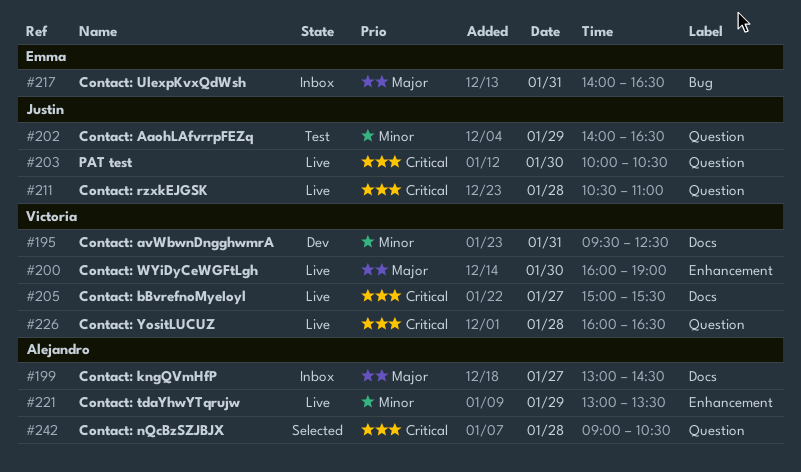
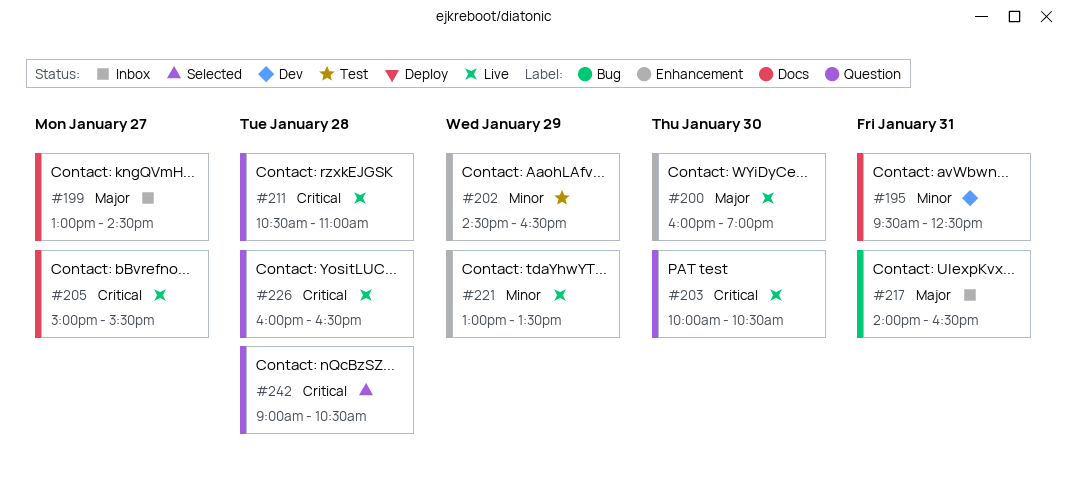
#202, label: Question -> Enhancement
#202, begins: 14:00 -> 14:30

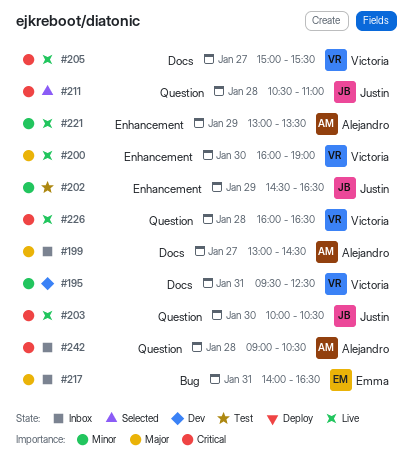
#211, status: Live -> Selected
#242, status: Selected -> Inbox

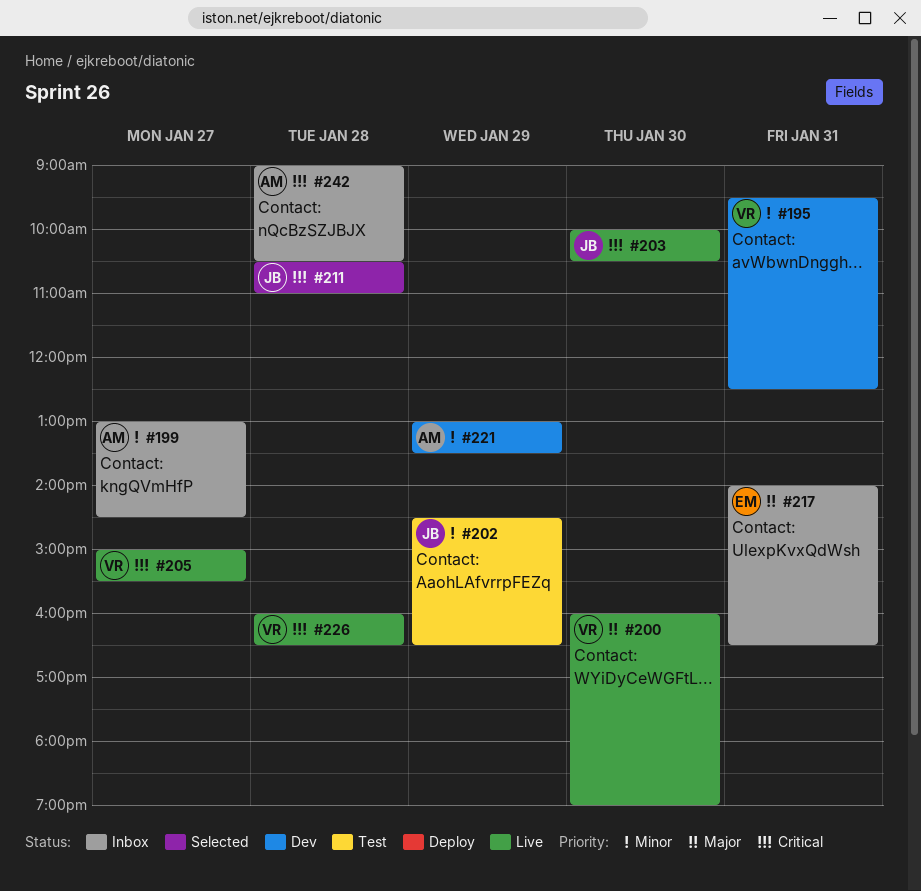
#199, priority: Major -> Minor
#221, status: Live -> Dev

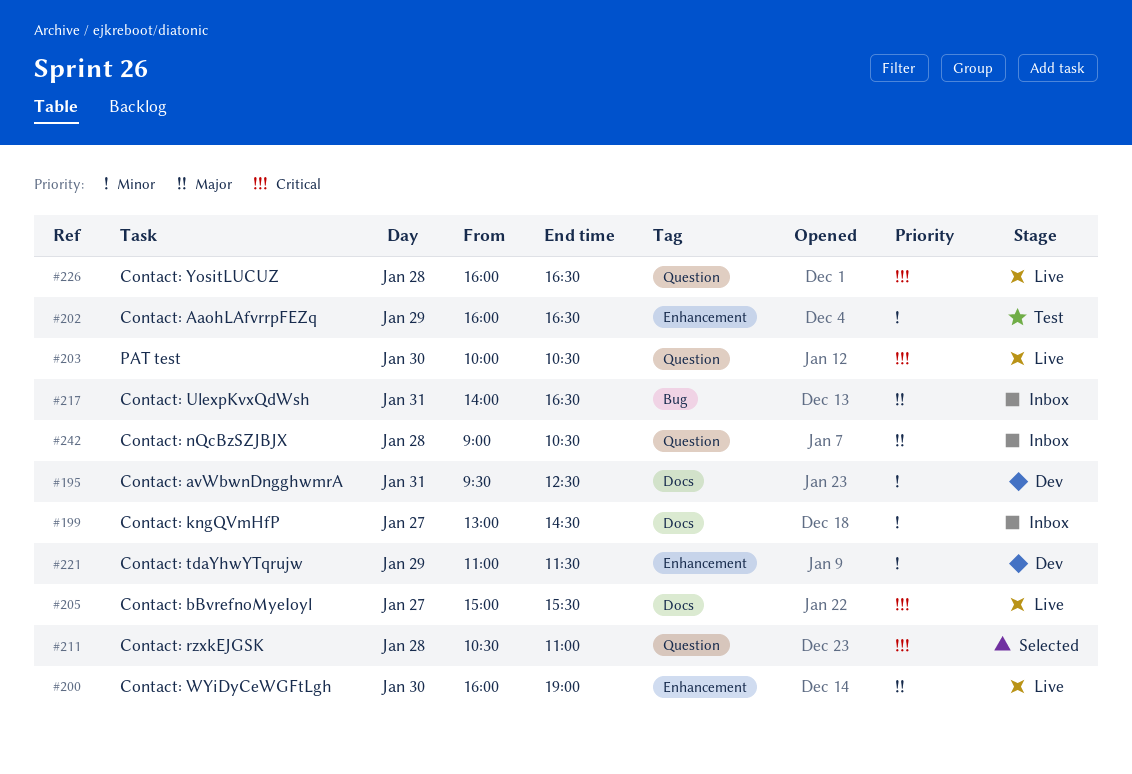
#202, begins: 14:30 -> 16:00
#221, begins: 13:00 -> 11:00
#221, ends: 13:30 -> 11:30
#242, priority: Critical -> Major

